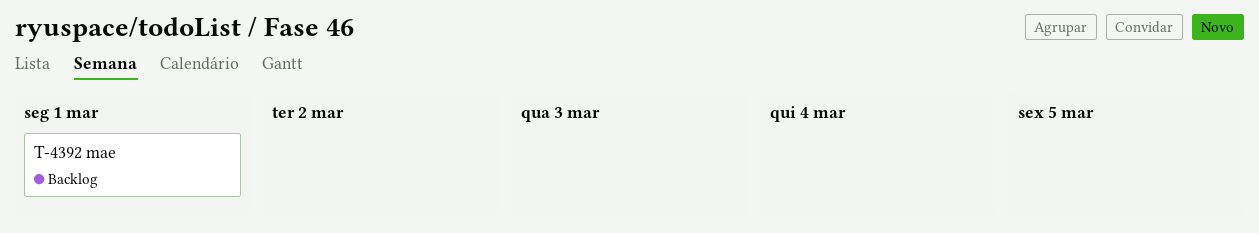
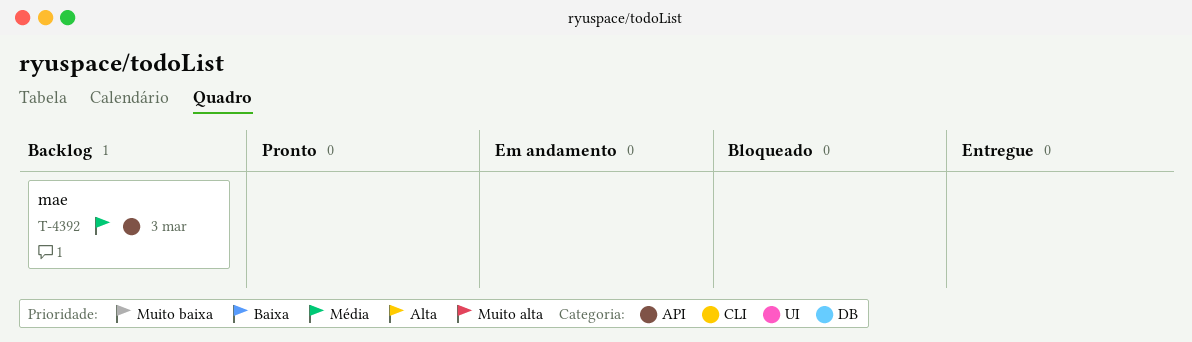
T-4392, due: Mar 1 -> Mar 3

